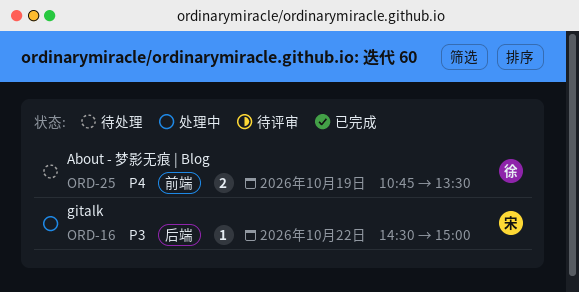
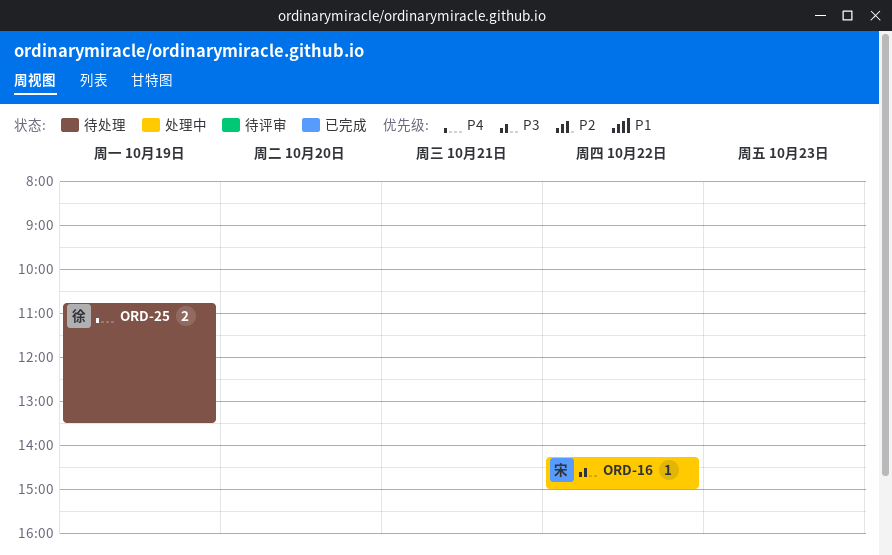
ORD-16, begins: 14:30 -> 14:15

